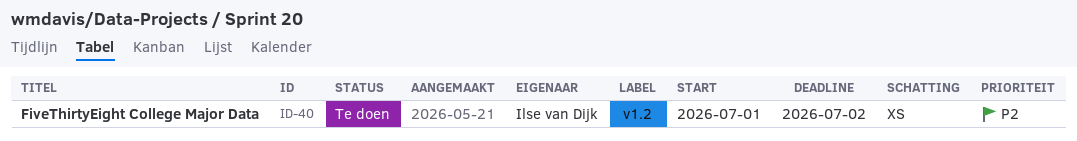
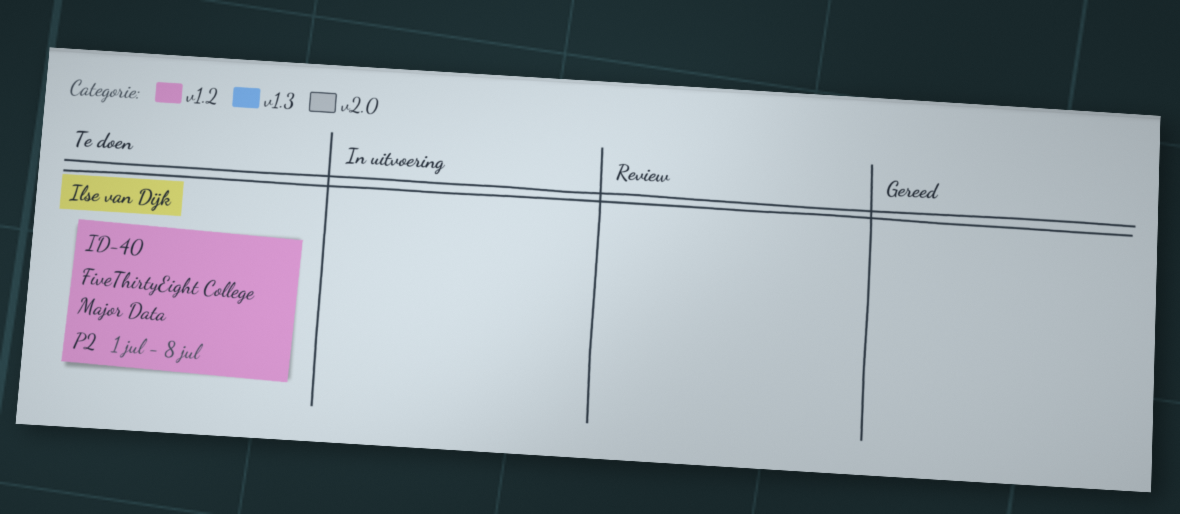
ID-40, due: Jul 2 -> Jul 8

